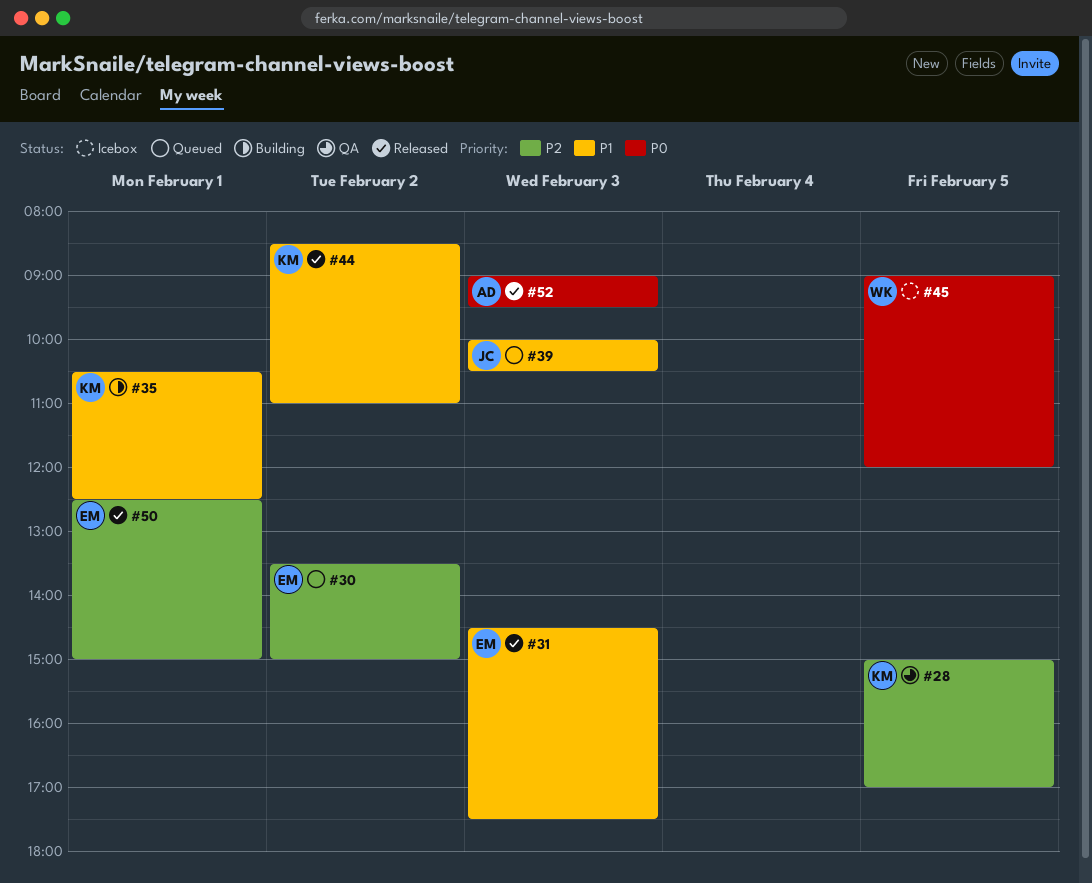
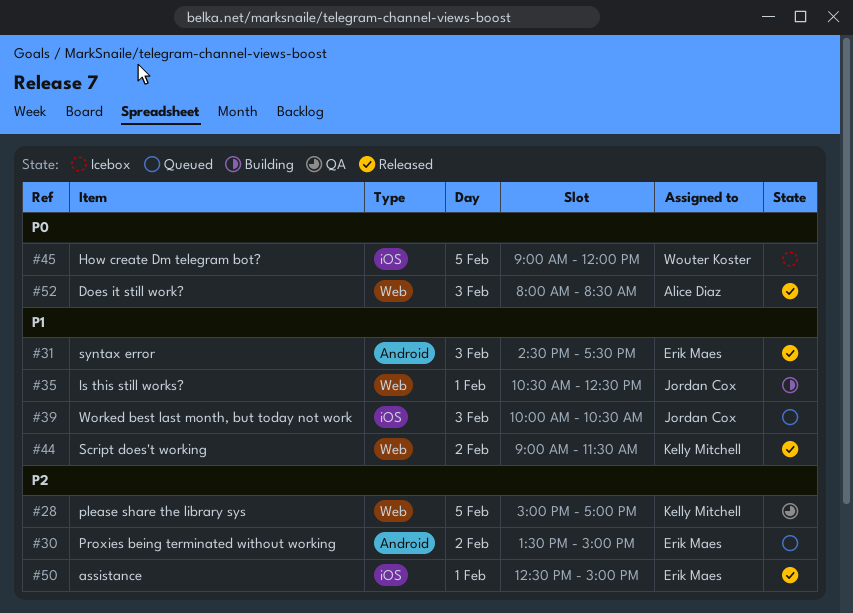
#35, owner: Kelly Mitchell -> Jordan Cox
#44, begins: 08:30 -> 09:00
#44, ends: 11:00 -> 11:30
#52, begins: 09:00 -> 08:00
#52, ends: 09:30 -> 08:30

